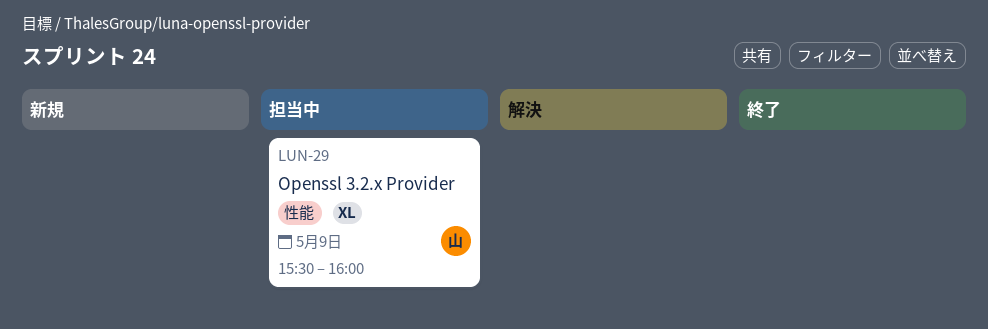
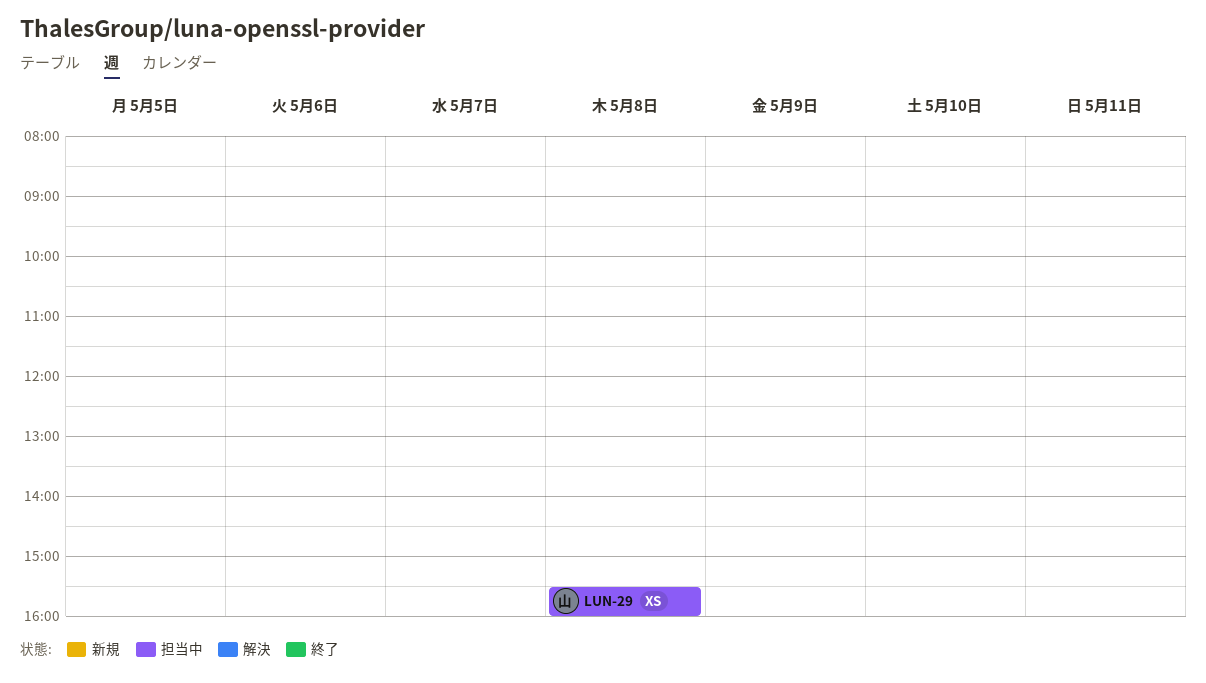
LUN-29, estimate: XL -> XS
LUN-29, day: May 9 -> May 8

